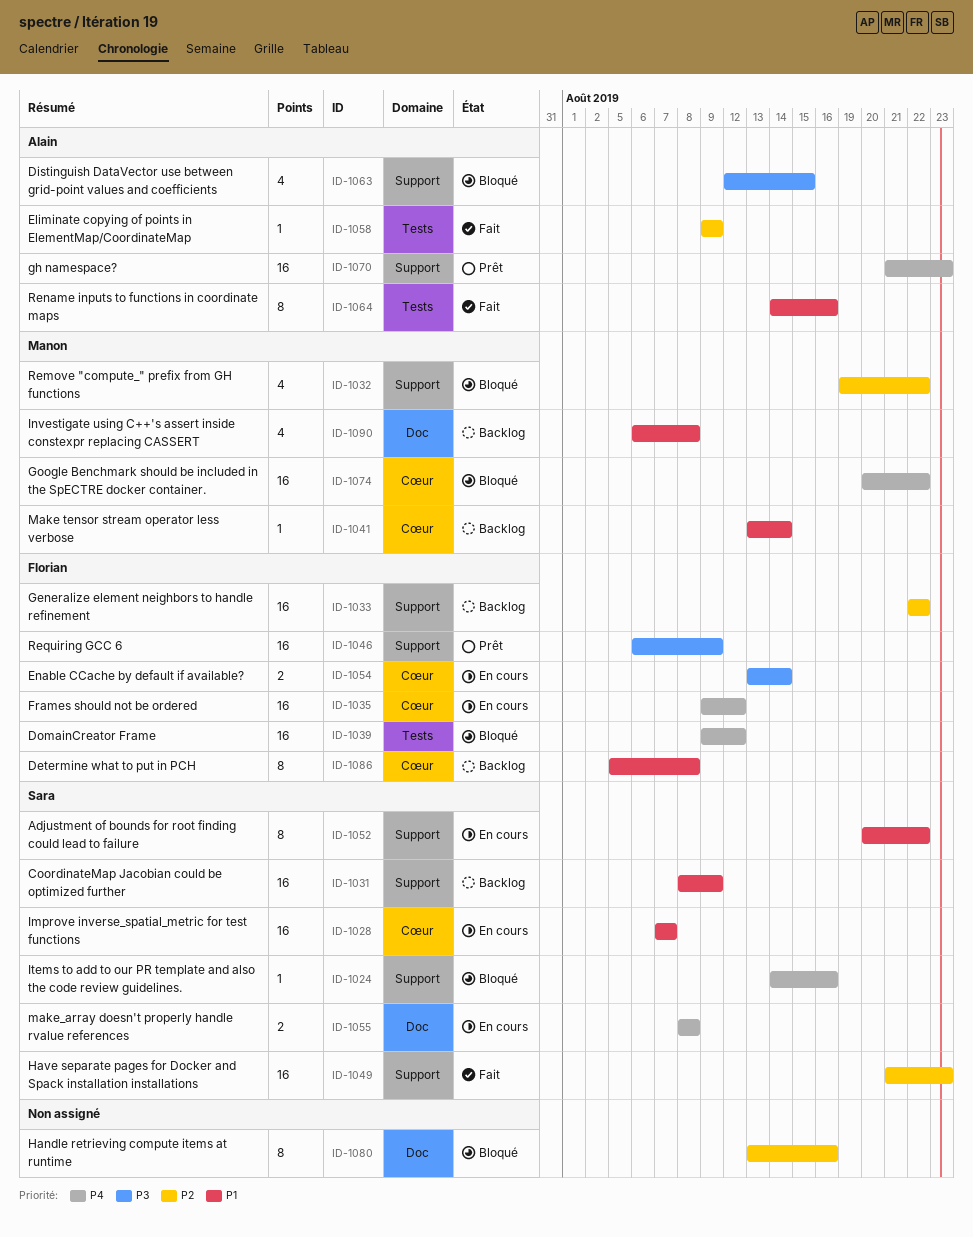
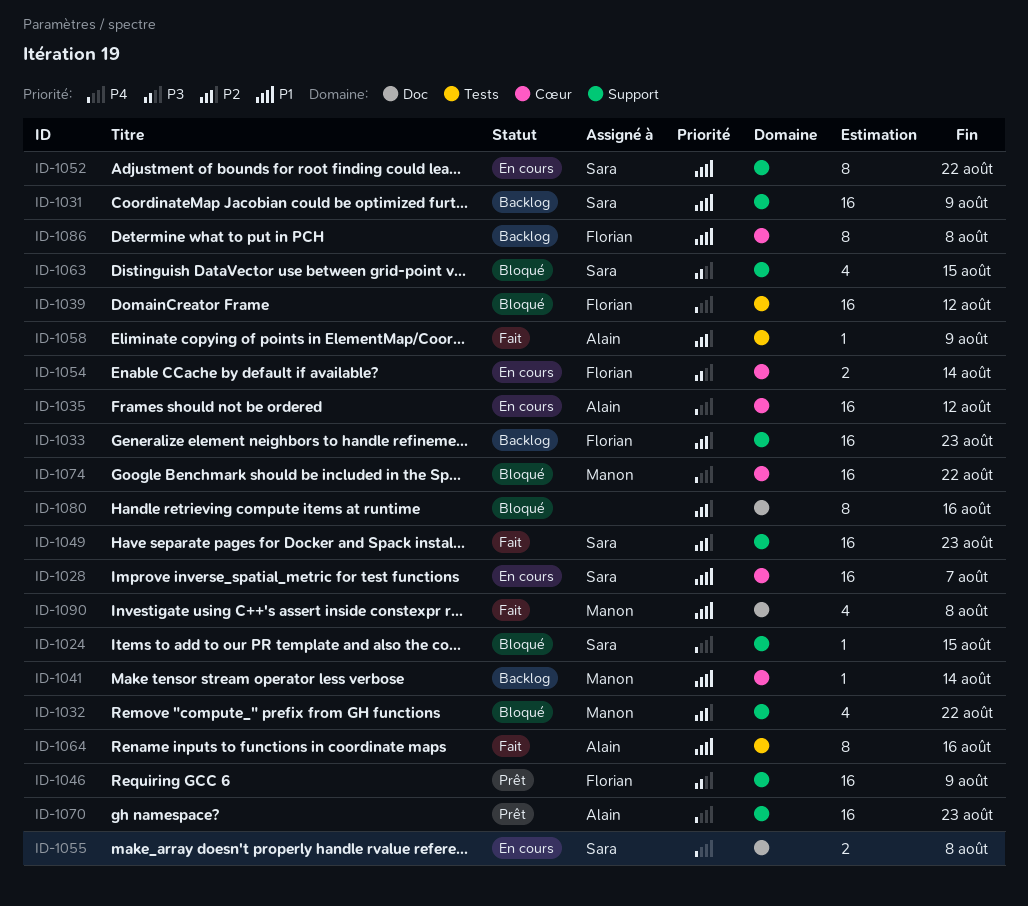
ID-1024, due: Aug 16 -> Aug 15
ID-1033, due: Aug 22 -> Aug 23
ID-1035, owner: Florian -> Alain
ID-1063, owner: Alain -> Sara
ID-1090, status: Backlog -> Fait

